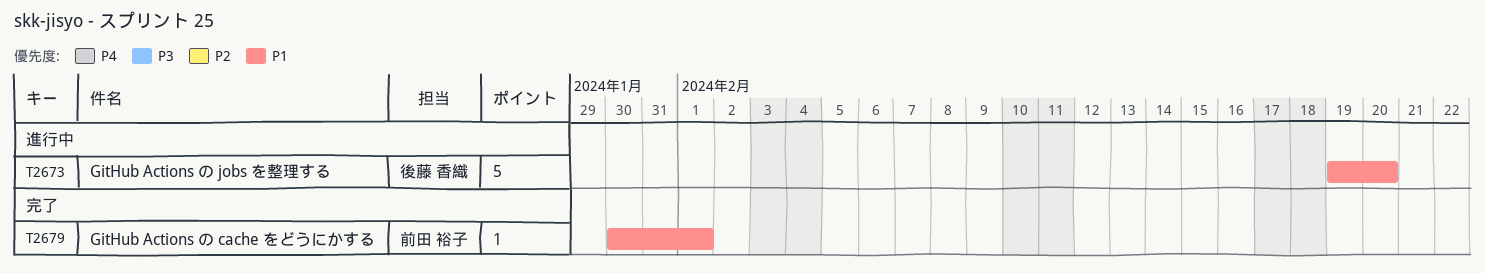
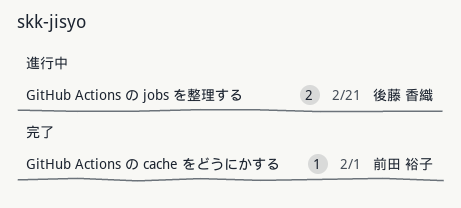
GitHub Actions の jobs を整理する, estimate: 5 -> 2
GitHub Actions の jobs を整理する, due: Feb 20 -> Feb 21

